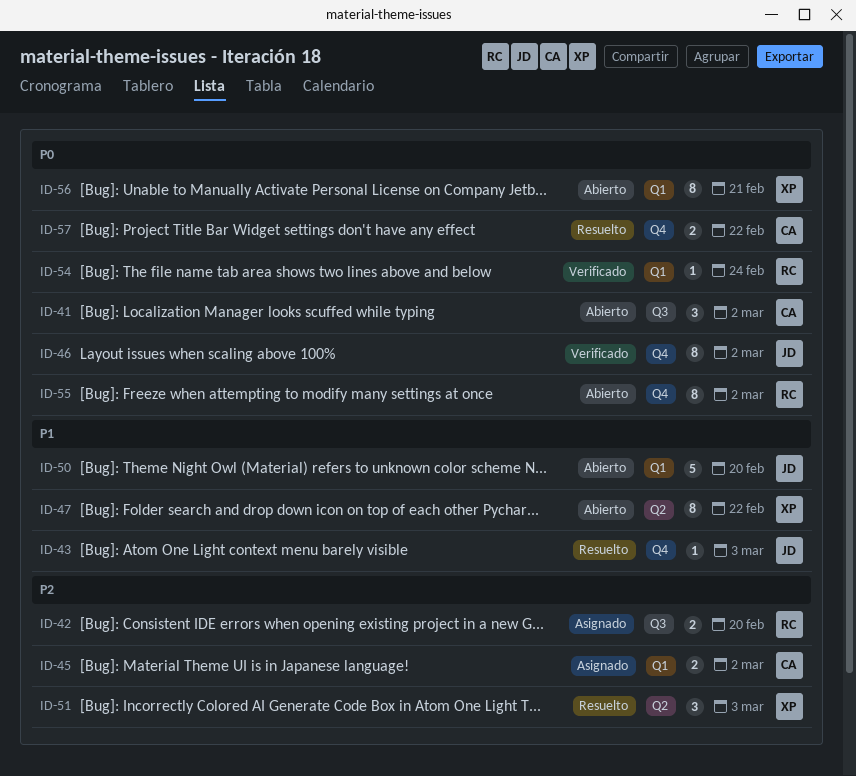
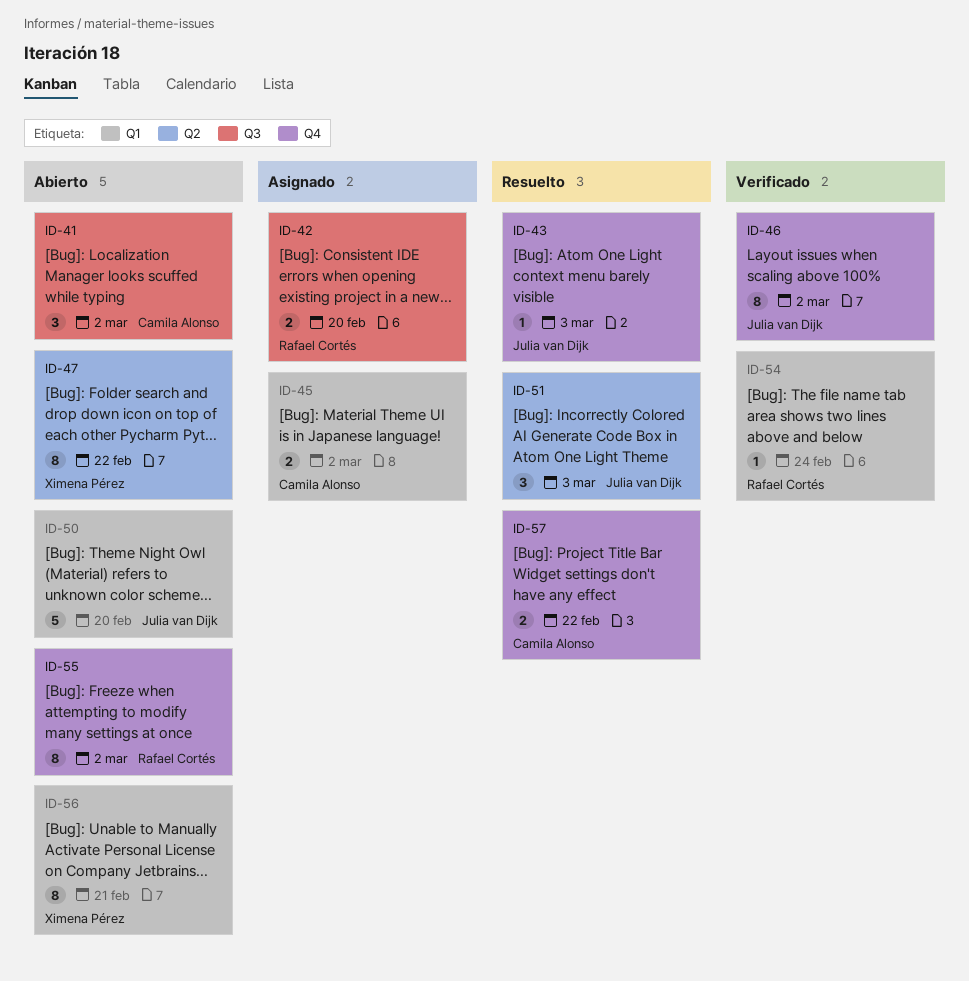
ID-51, owner: Ximena Pérez -> Julia van Dijk

